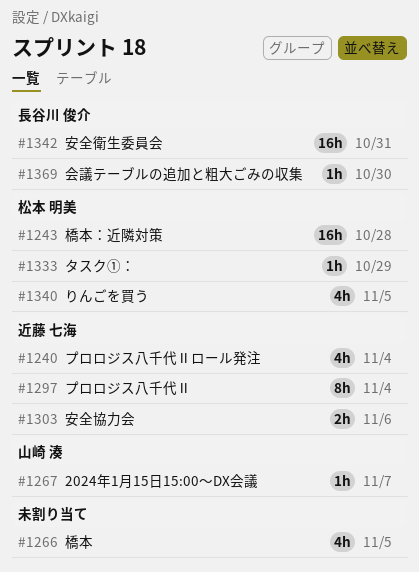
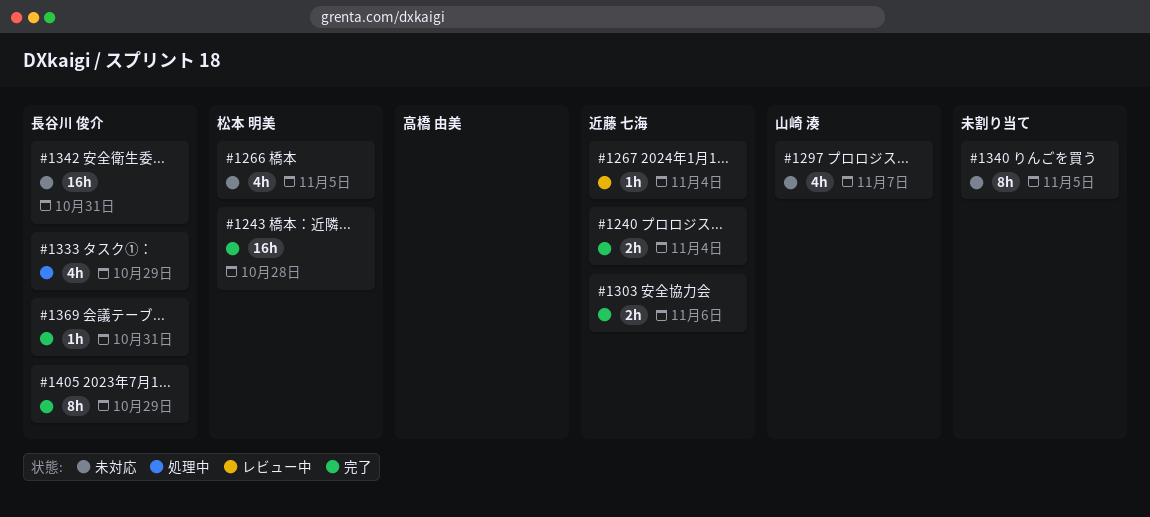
#1240, estimate: 4h -> 2h
#1266, owner: none -> 松本 明美
#1267, owner: 山崎 湊 -> 近藤 七海
#1267, due: Nov 7 -> Nov 4
#1297, owner: 近藤 七海 -> 山崎 湊
#1297, estimate: 8h -> 4h
#1297, due: Nov 4 -> Nov 7
#1333, owner: 松本 明美 -> 長谷川 俊介
#1333, estimate: 1h -> 4h
#1340, owner: 松本 明美 -> none
#1340, estimate: 4h -> 8h
#1369, due: Oct 30 -> Oct 31
#1405: none -> present

